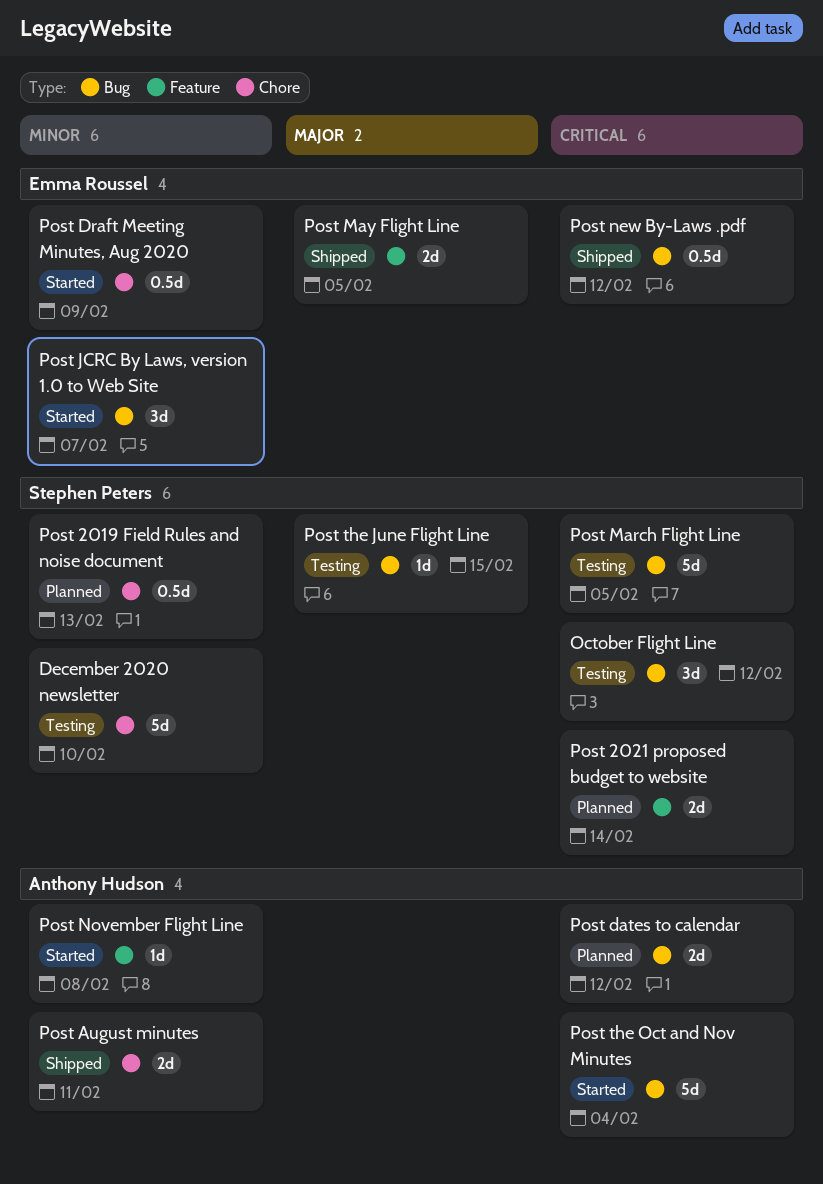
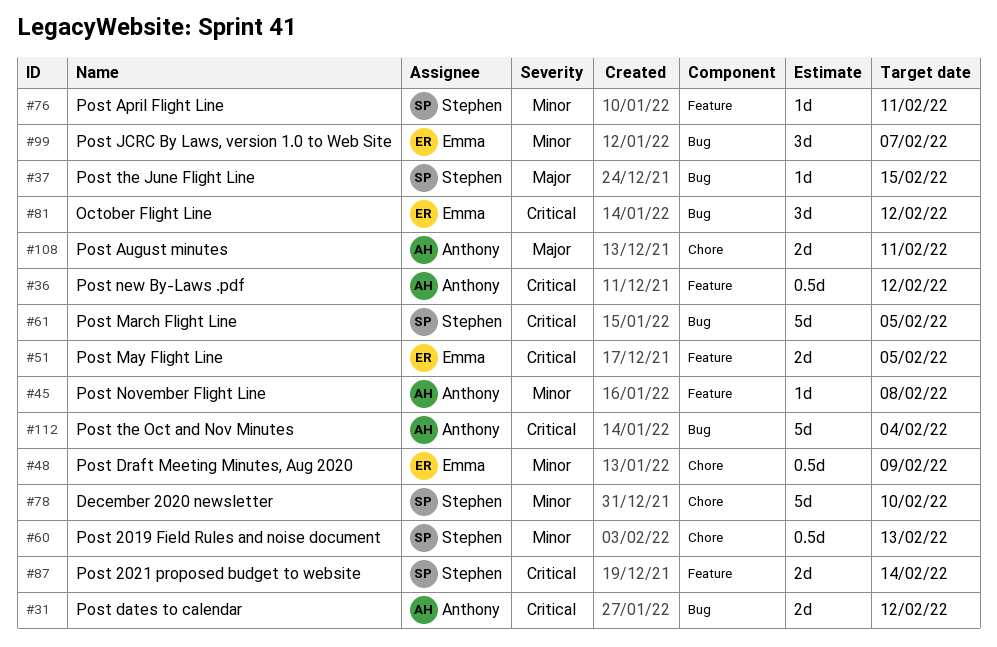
October Flight Line, owner: Stephen Peters -> Emma Roussel
Post April Flight Line: none -> present
Post August minutes, priority: Minor -> Major
Post May Flight Line, priority: Major -> Critical
Post new By-Laws .pdf, owner: Emma Roussel -> Anthony Hudson
Post new By-Laws .pdf, label: Bug -> Feature

